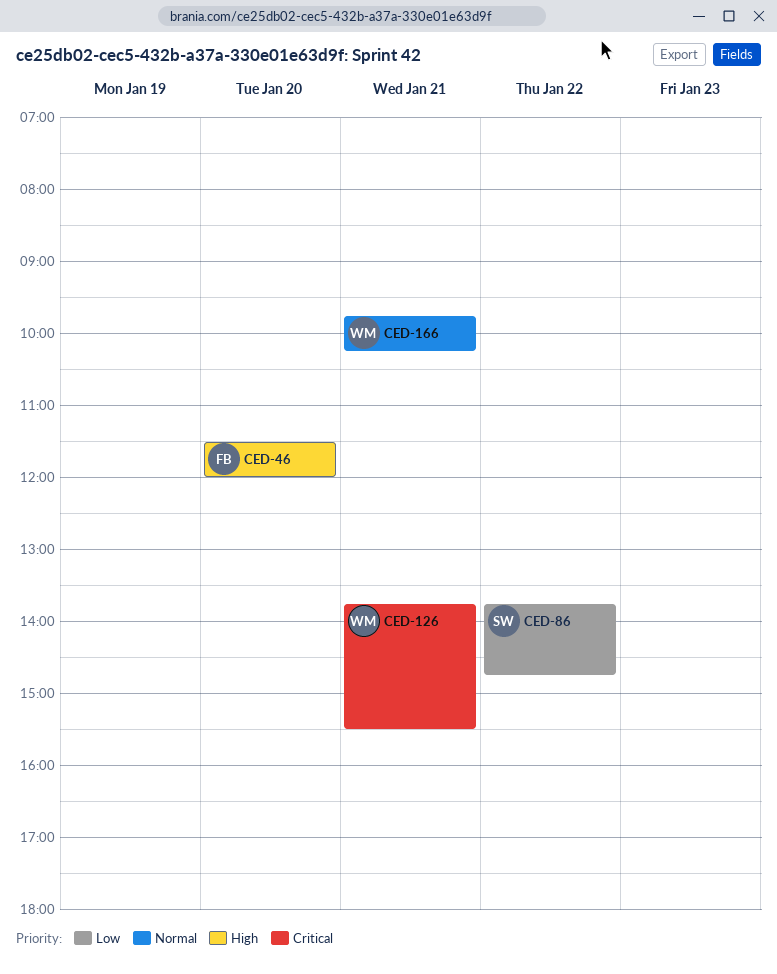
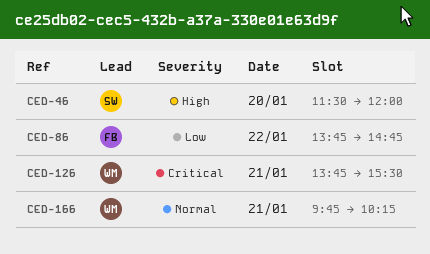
CED-46, owner: FB -> SW
CED-86, owner: SW -> FB

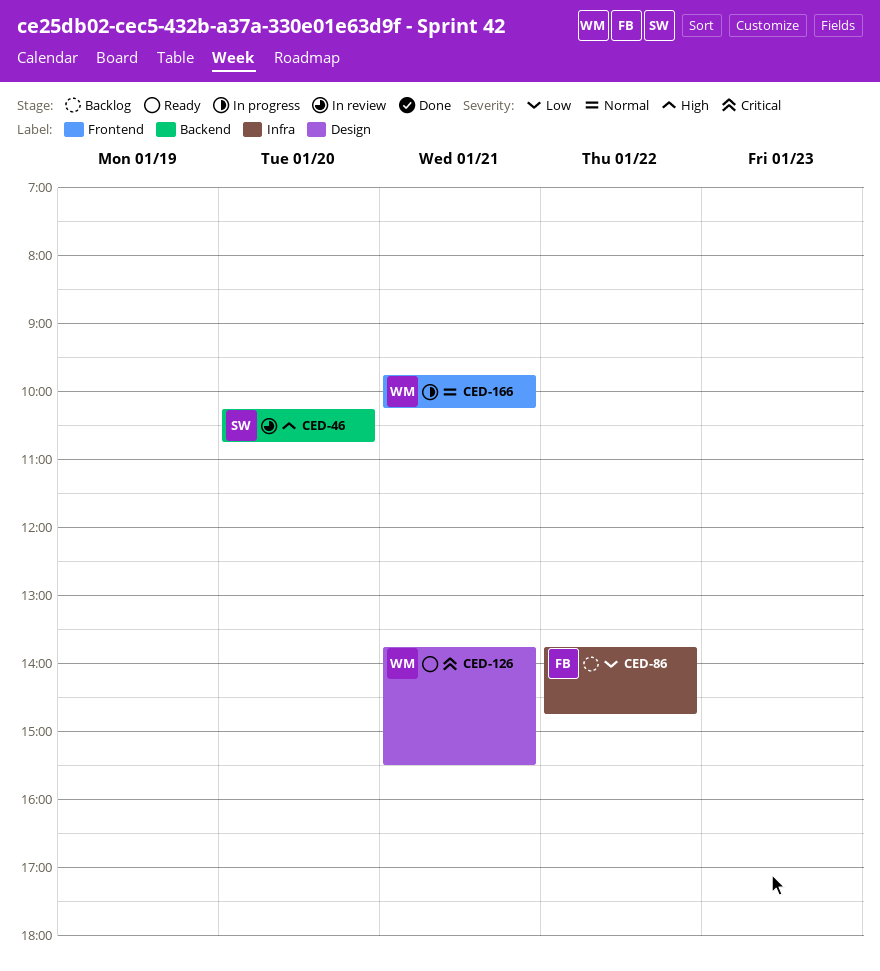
CED-46, begins: 11:30 -> 10:15
CED-46, ends: 12:00 -> 10:45

